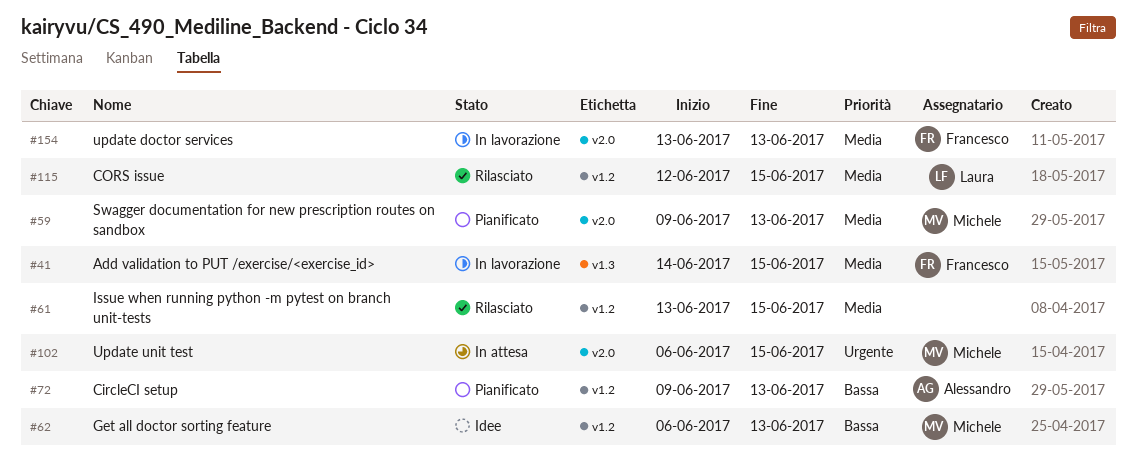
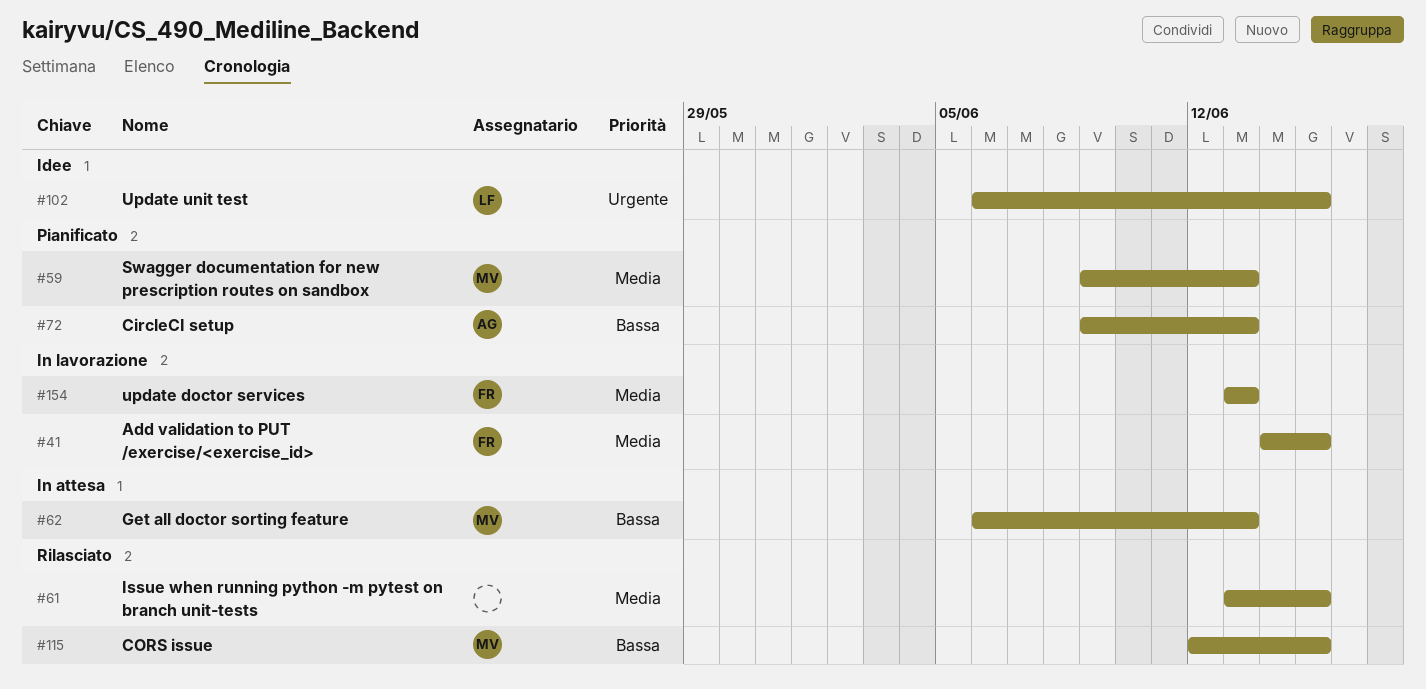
#62, status: Idee -> In attesa
#102, status: In attesa -> Idee
#102, owner: Michele -> Laura
#115, owner: Laura -> Michele
#115, priority: Media -> Bassa

